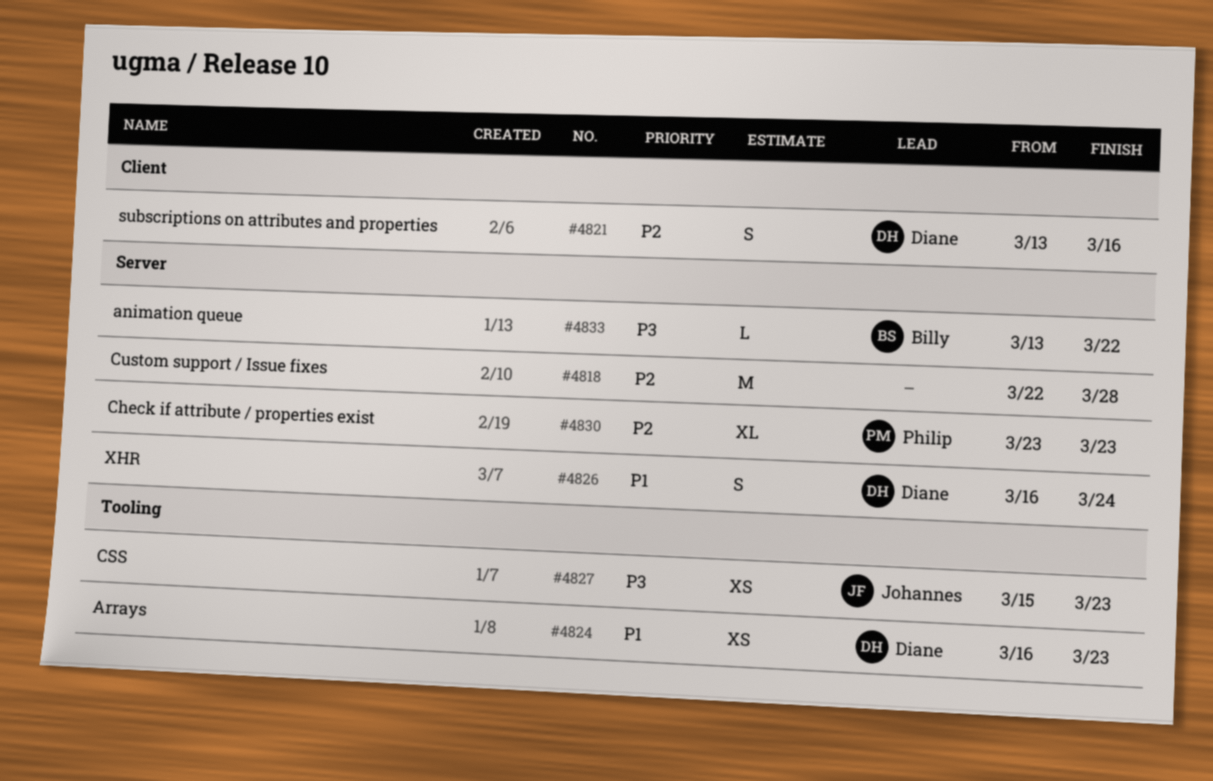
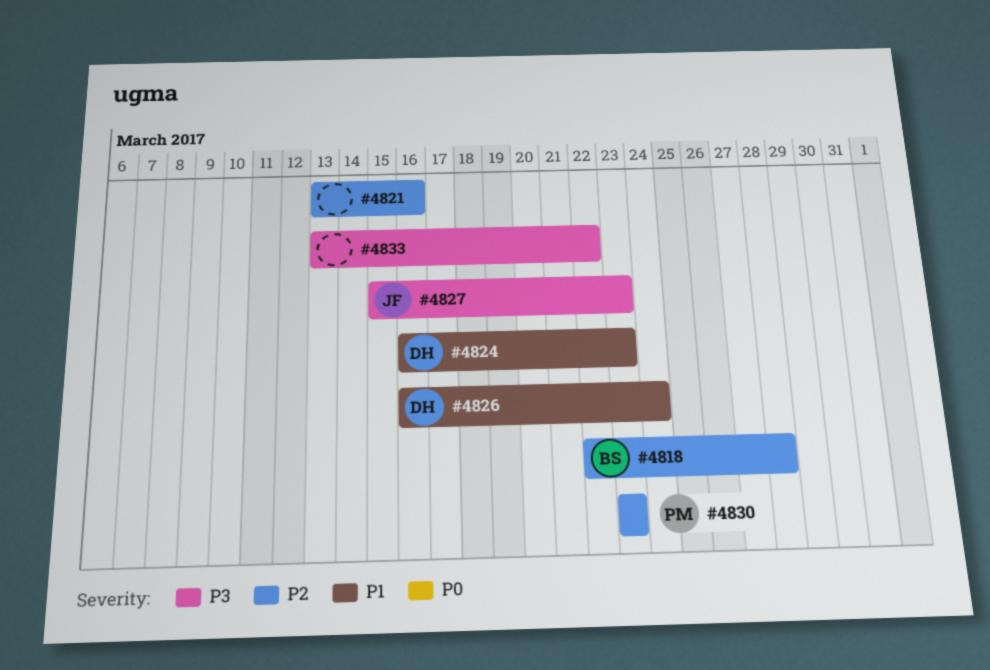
#4818, owner: none -> Billy
#4821, owner: Diane -> none
#4833, owner: Billy -> none

